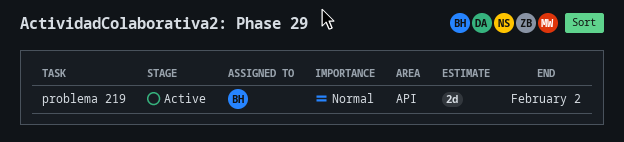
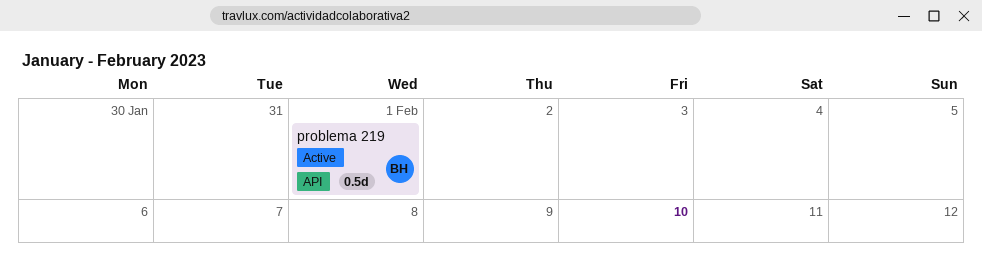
problema 219, estimate: 2d -> 0.5d
problema 219, due: Feb 2 -> Feb 1

